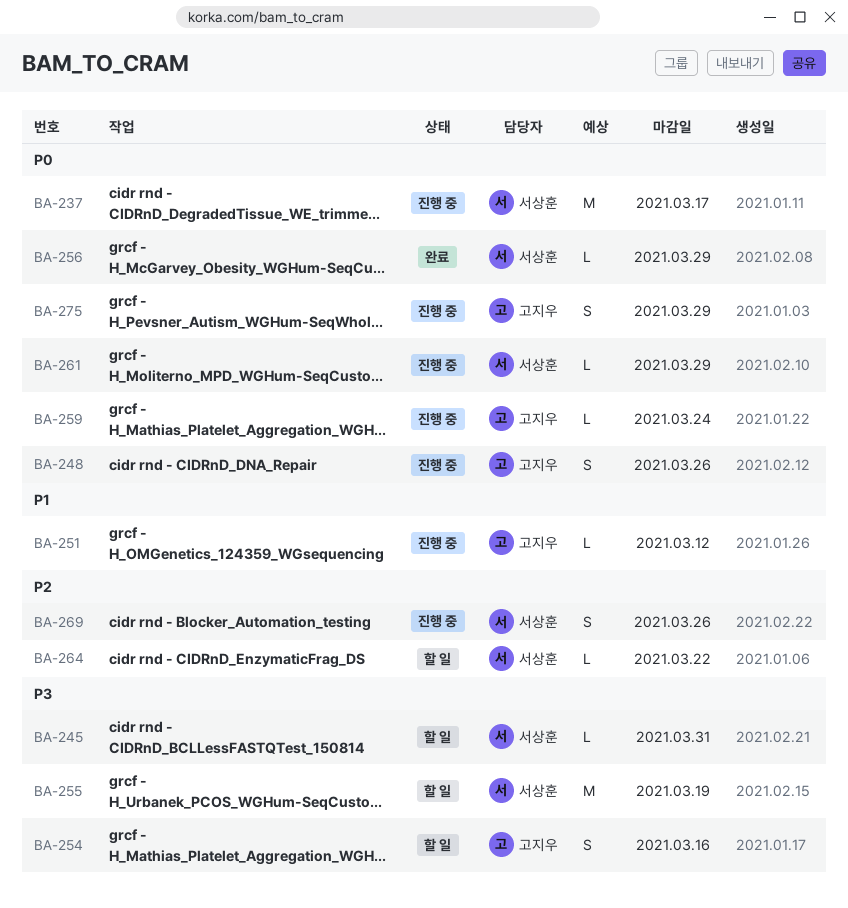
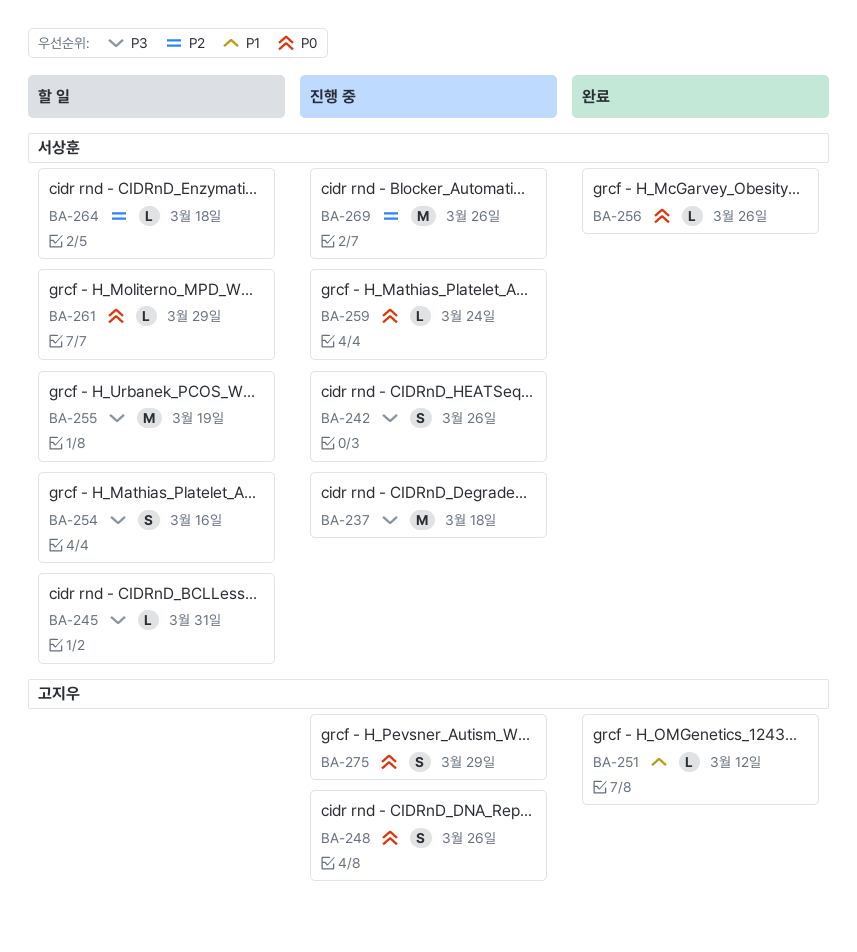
BA-237, priority: P0 -> P3
BA-237, due: Mar 17 -> Mar 18
BA-242: none -> present
BA-251, status: 진행 중 -> 완료
BA-254, owner: 고지우 -> 서상훈
BA-256, due: Mar 29 -> Mar 26
BA-259, owner: 고지우 -> 서상훈
BA-261, status: 진행 중 -> 할 일
BA-264, due: Mar 22 -> Mar 18
BA-269, estimate: S -> M

